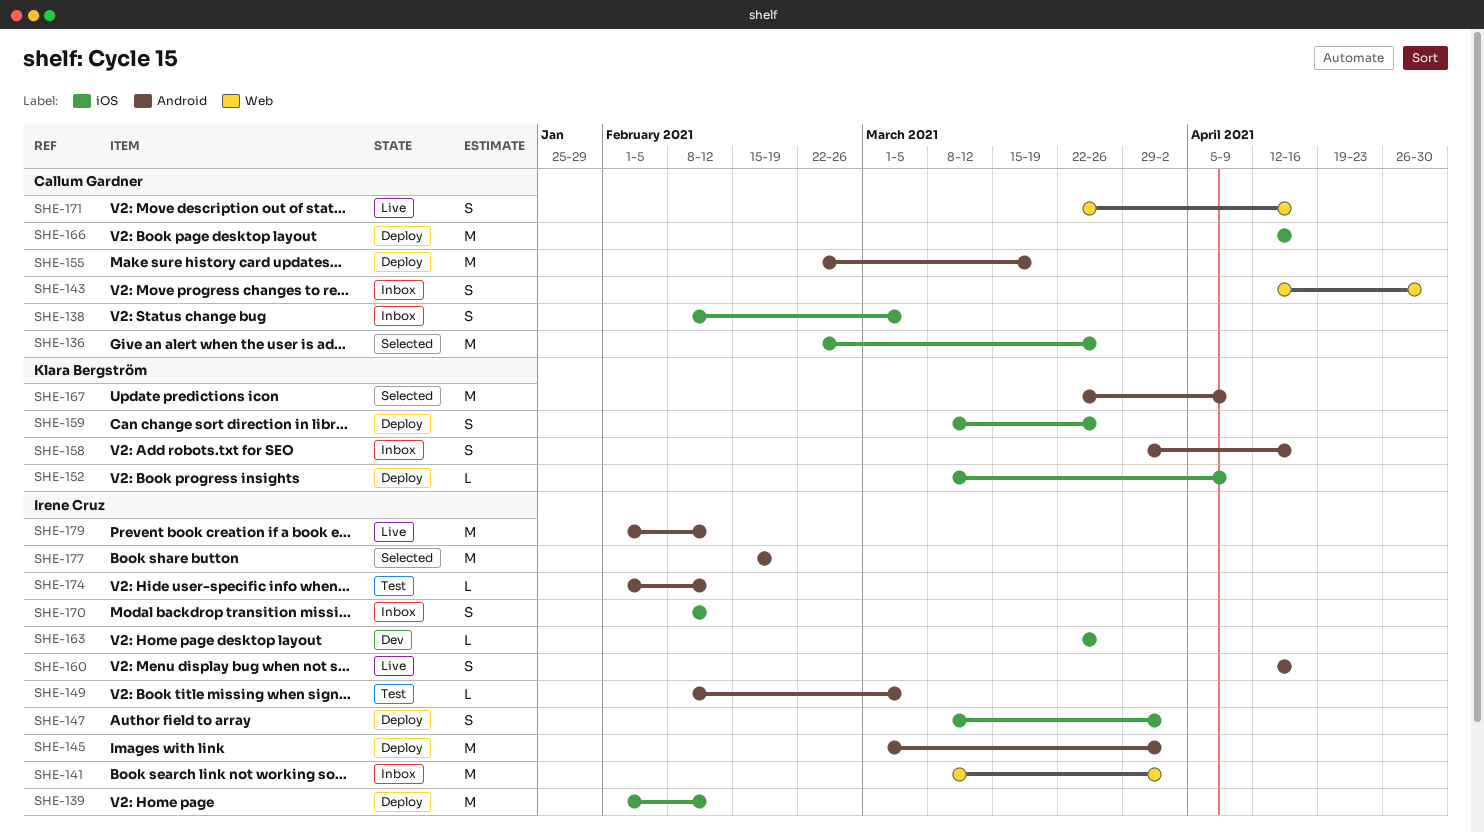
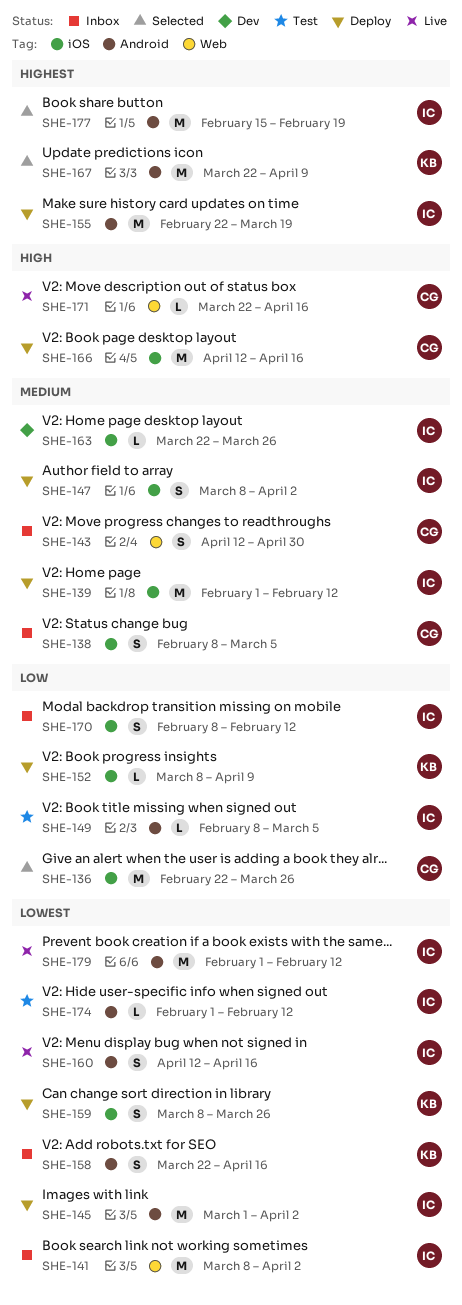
SHE-155, owner: Callum Gardner -> Irene Cruz
SHE-158, start: Mar 29 -> Mar 22
SHE-171, estimate: S -> L

